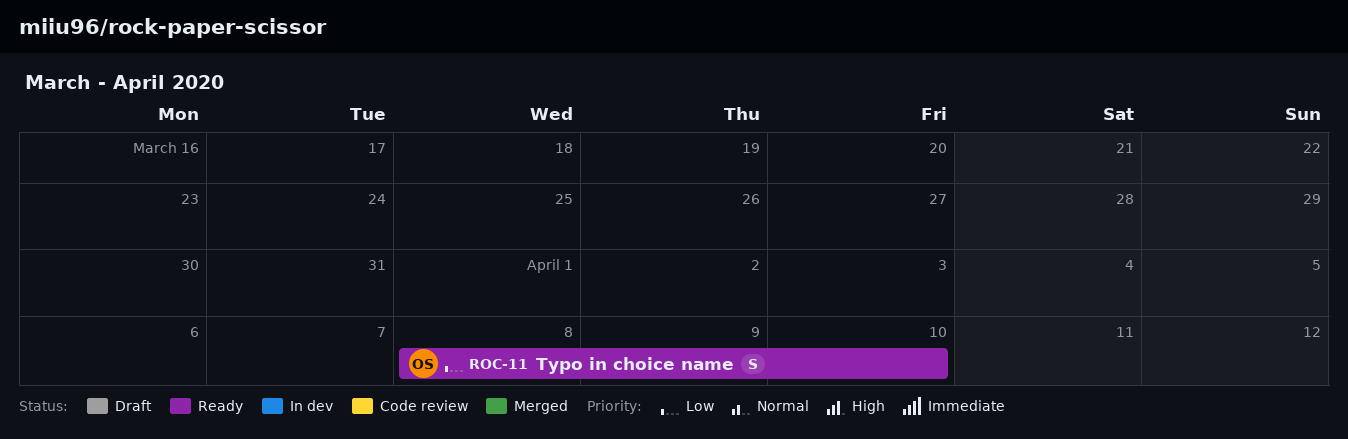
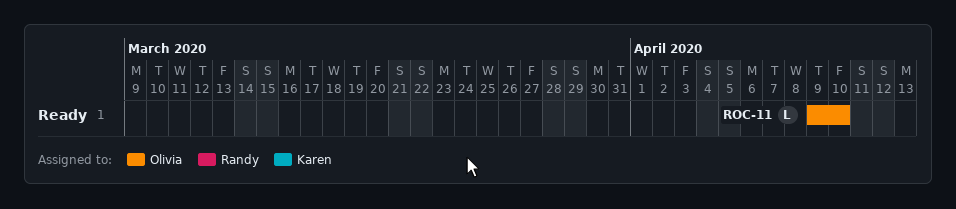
ROC-11, estimate: S -> L
ROC-11, start: Apr 8 -> Apr 9

